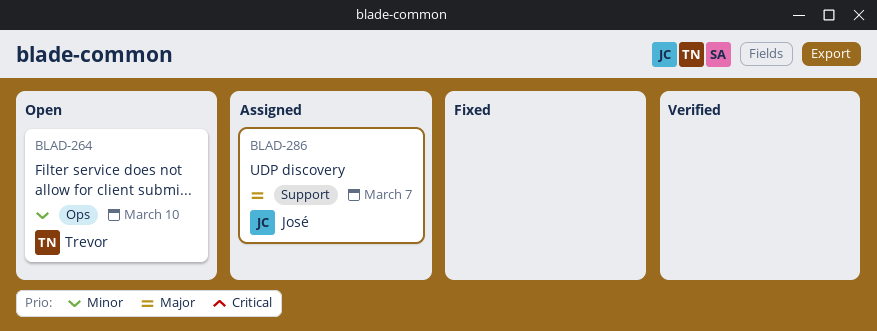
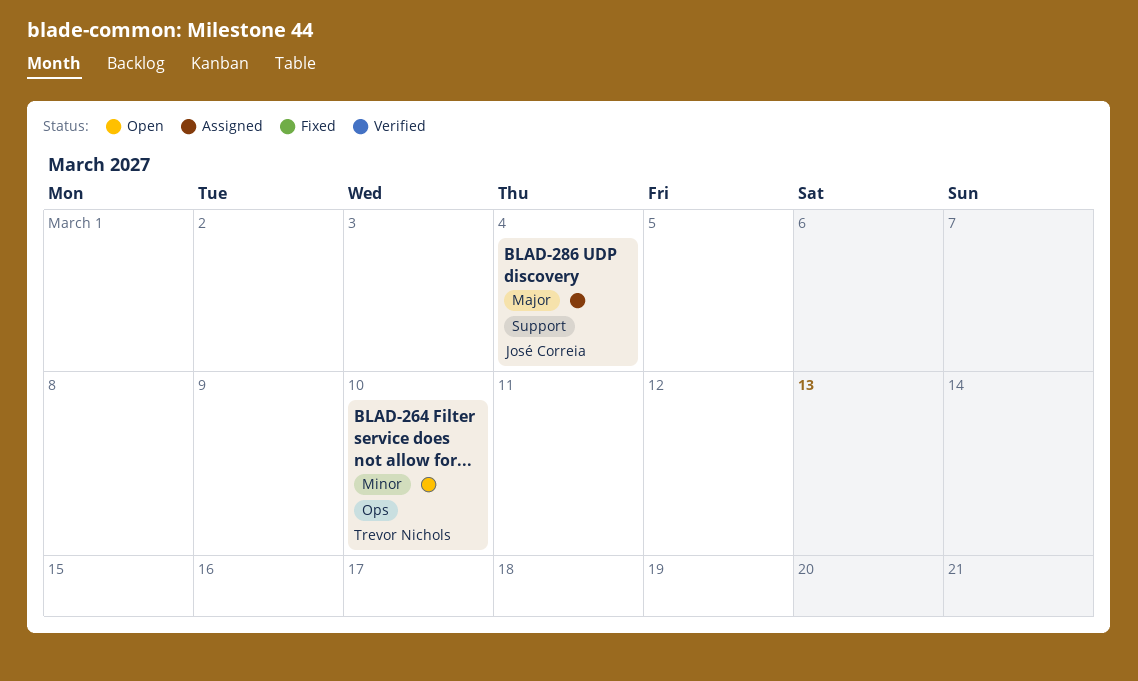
BLAD-286, due: Mar 7 -> Mar 4

